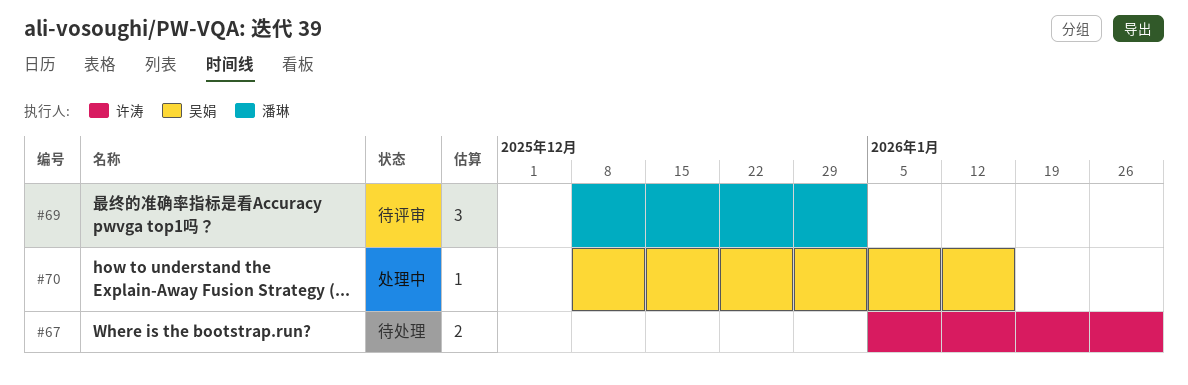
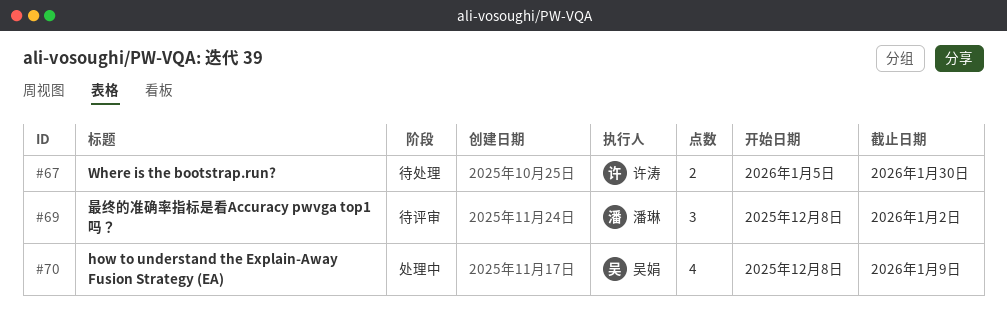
#70, estimate: 1 -> 4
#70, due: Jan 16 -> Jan 9

